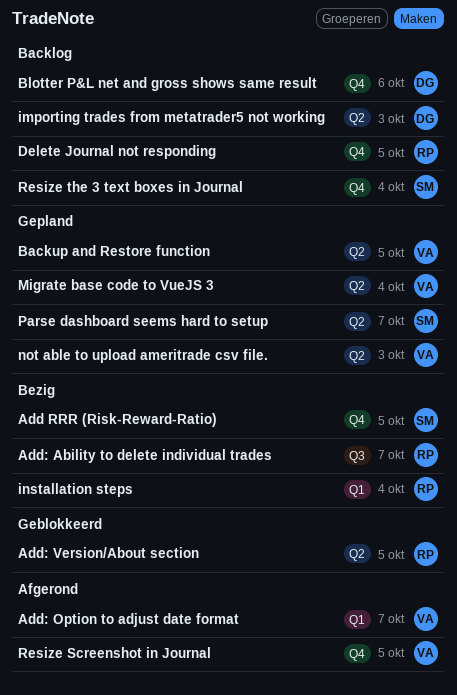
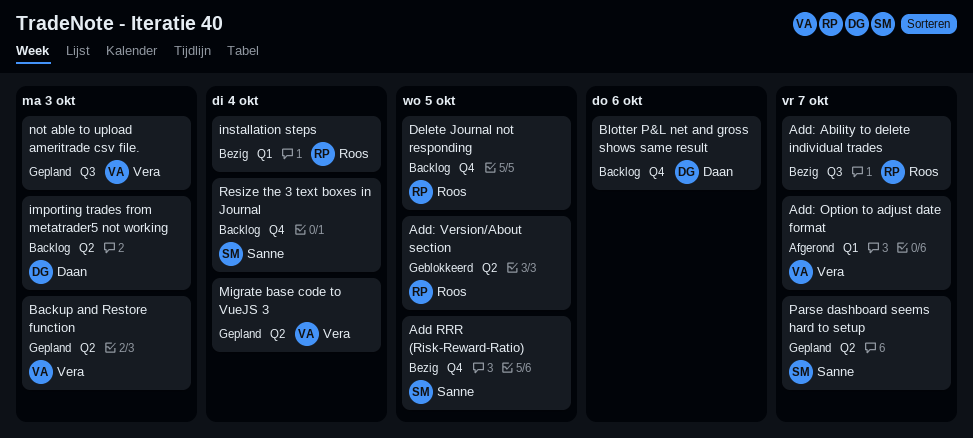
Backup and Restore function, due: Oct 5 -> Oct 3
not able to upload ameritrade csv file., label: Q2 -> Q3
Resize Screenshot in Journal: present -> none

